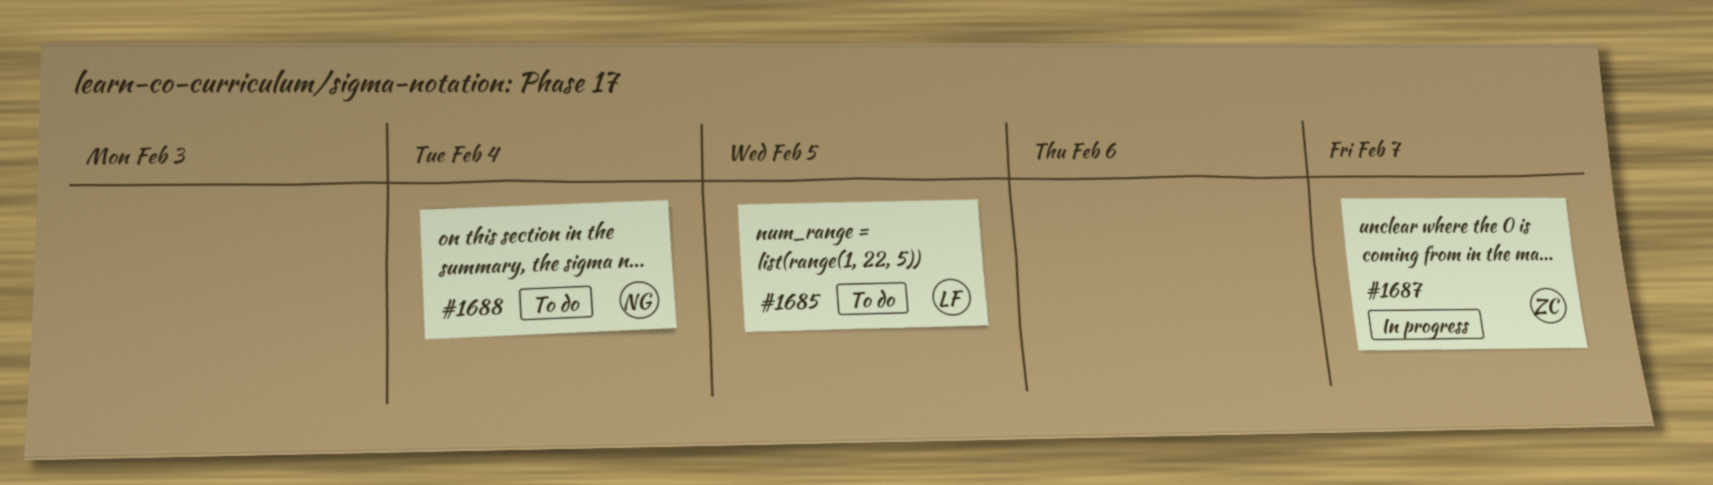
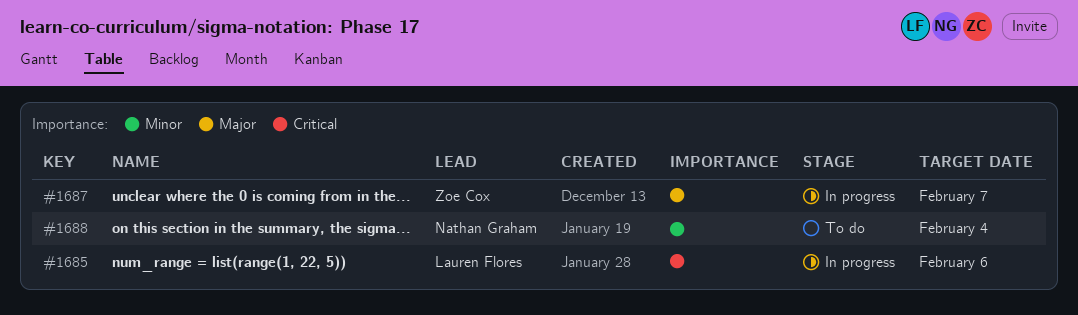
#1685, status: To do -> In progress
#1685, due: Feb 5 -> Feb 6

